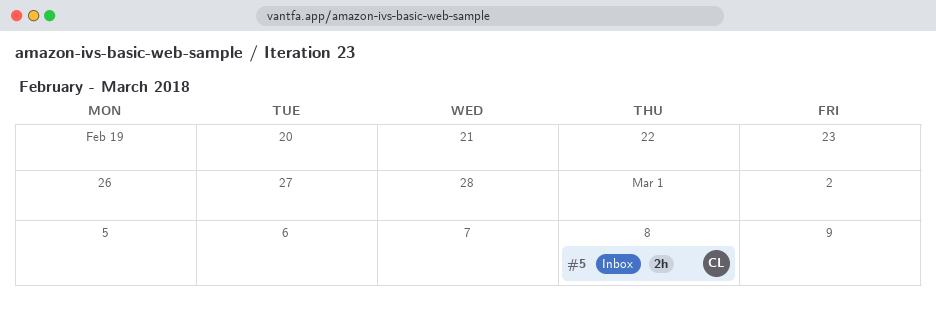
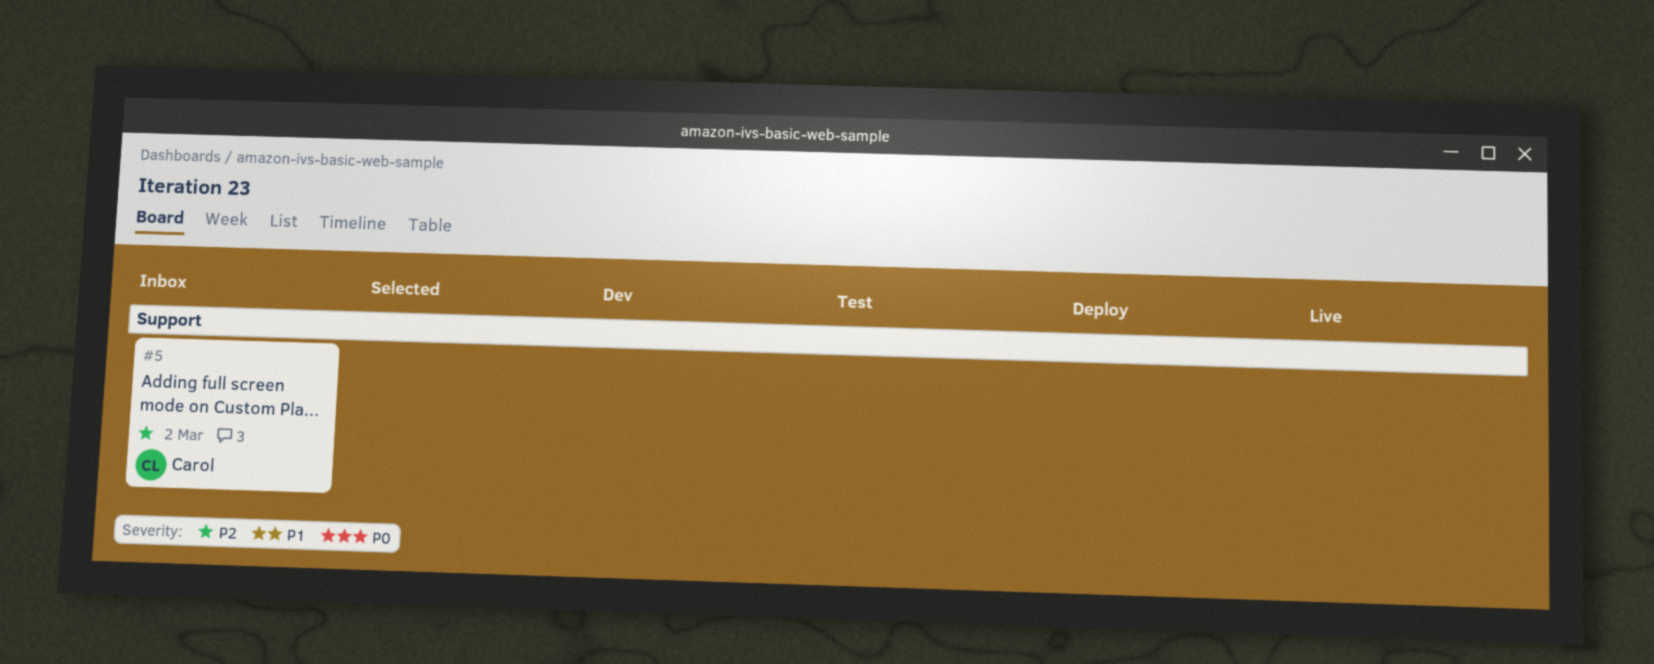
#5, due: Mar 8 -> Mar 2

